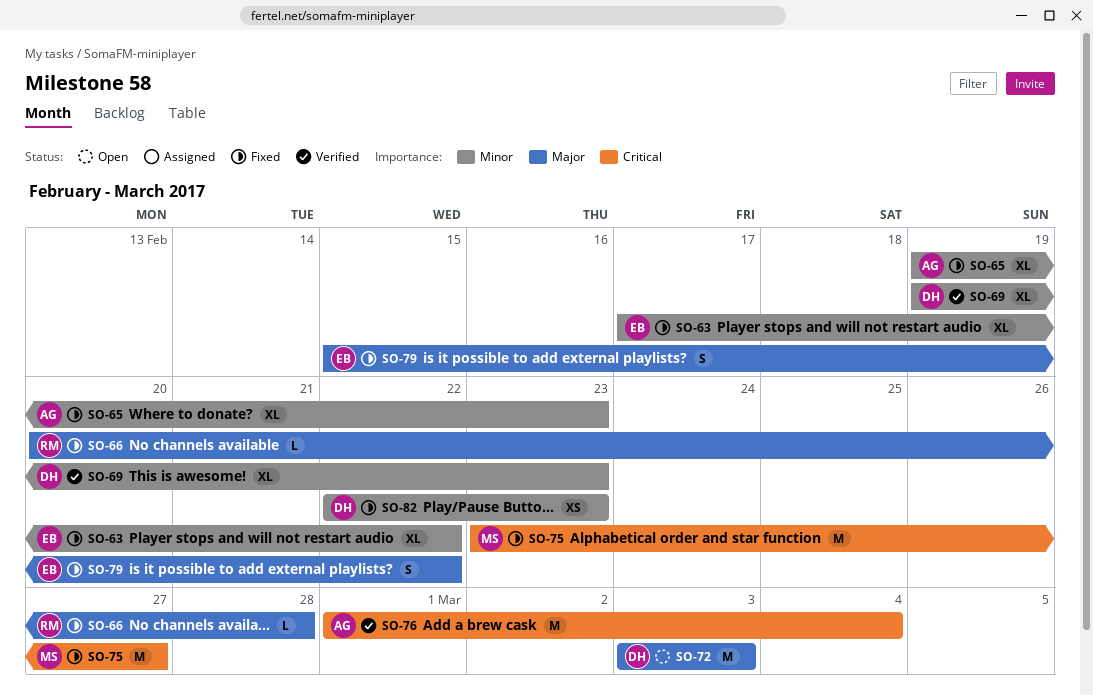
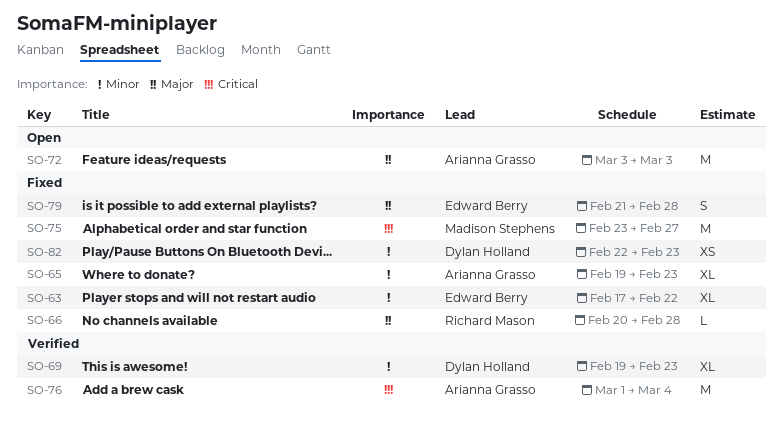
SO-72, owner: Dylan Holland -> Arianna Grasso
SO-79, start: Feb 15 -> Feb 21
SO-79, due: Feb 22 -> Feb 28

